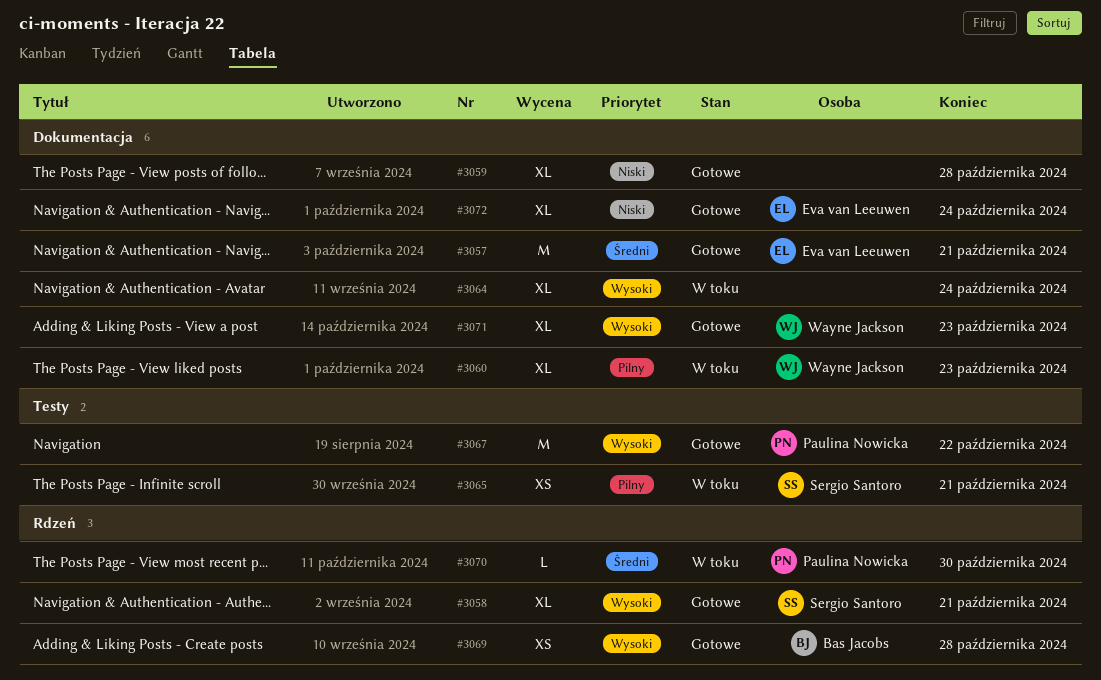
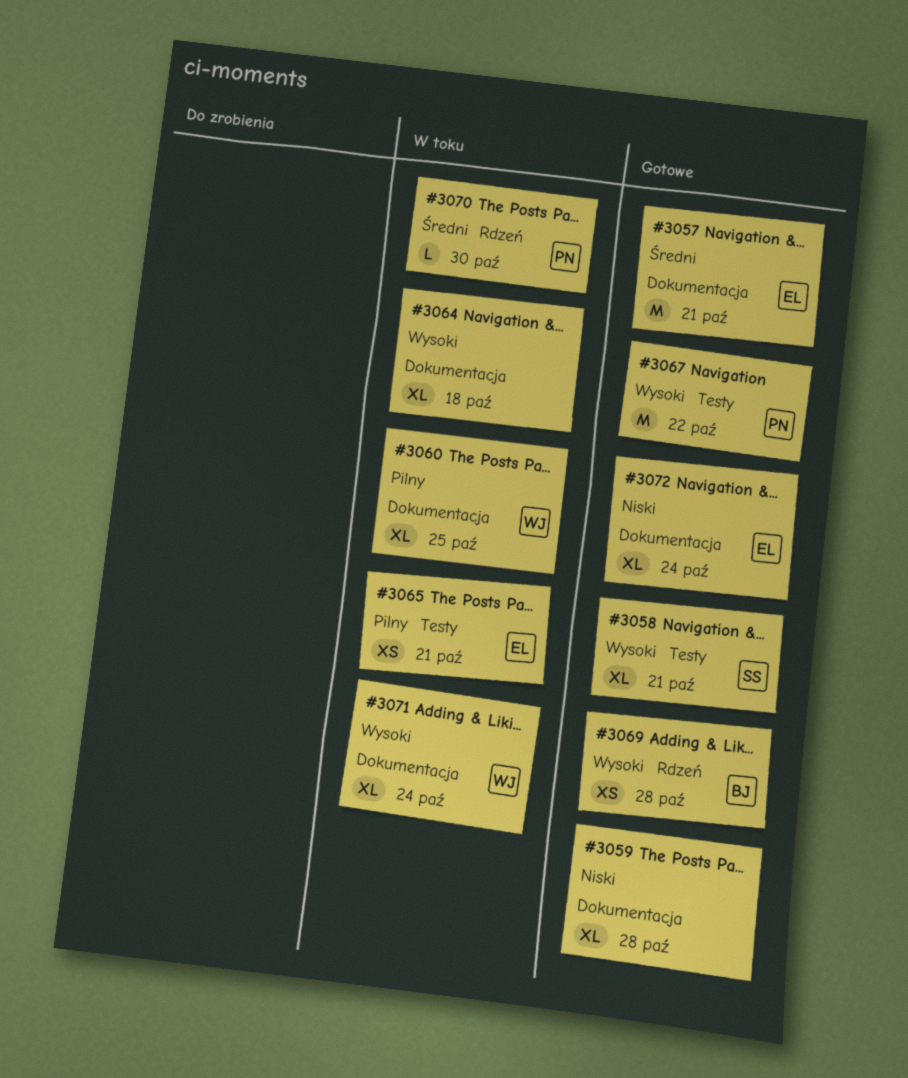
#3058, label: Rdzeń -> Testy
#3060, due: Oct 23 -> Oct 25
#3064, due: Oct 24 -> Oct 18
#3065, owner: Sergio Santoro -> Eva van Leeuwen
#3071, status: Gotowe -> W toku
#3071, due: Oct 23 -> Oct 24

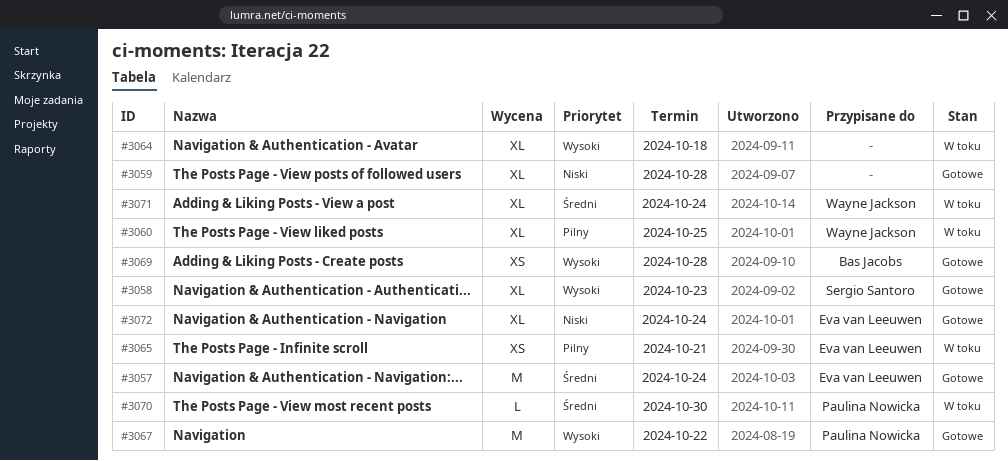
#3057, due: Oct 21 -> Oct 24
#3058, due: Oct 21 -> Oct 23
#3071, priority: Wysoki -> Średni

